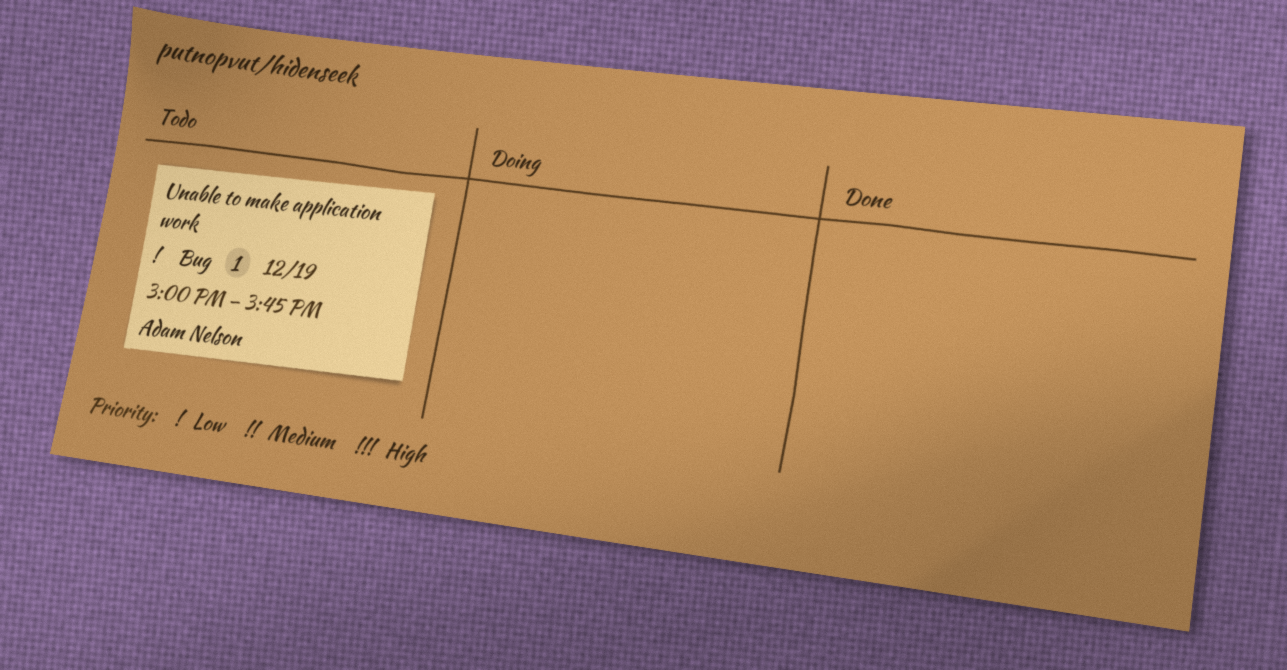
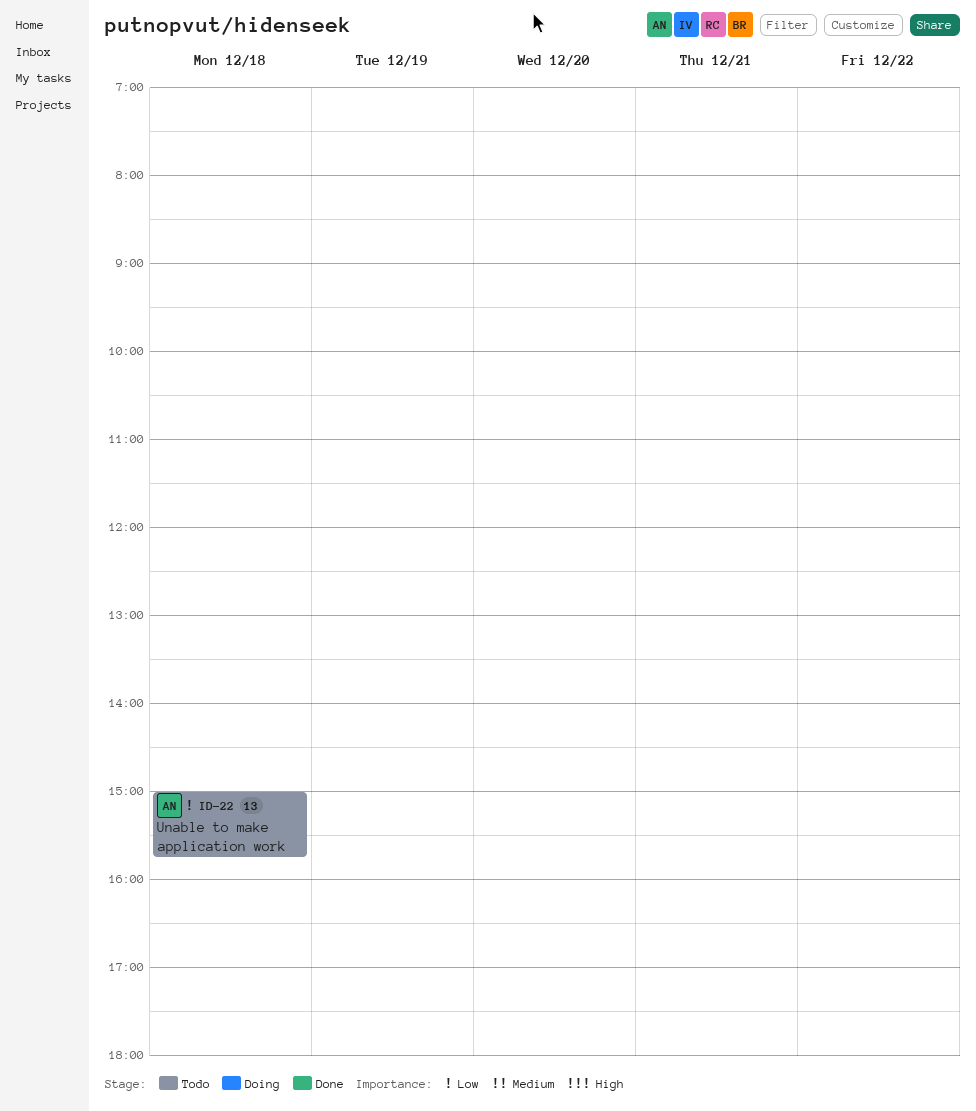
Unable to make application work, estimate: 1 -> 13
Unable to make application work, day: Dec 19 -> Dec 18

